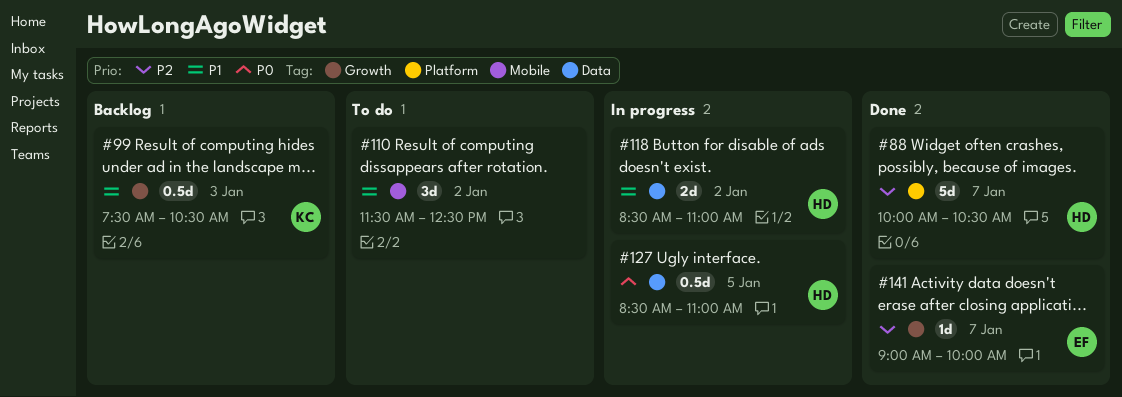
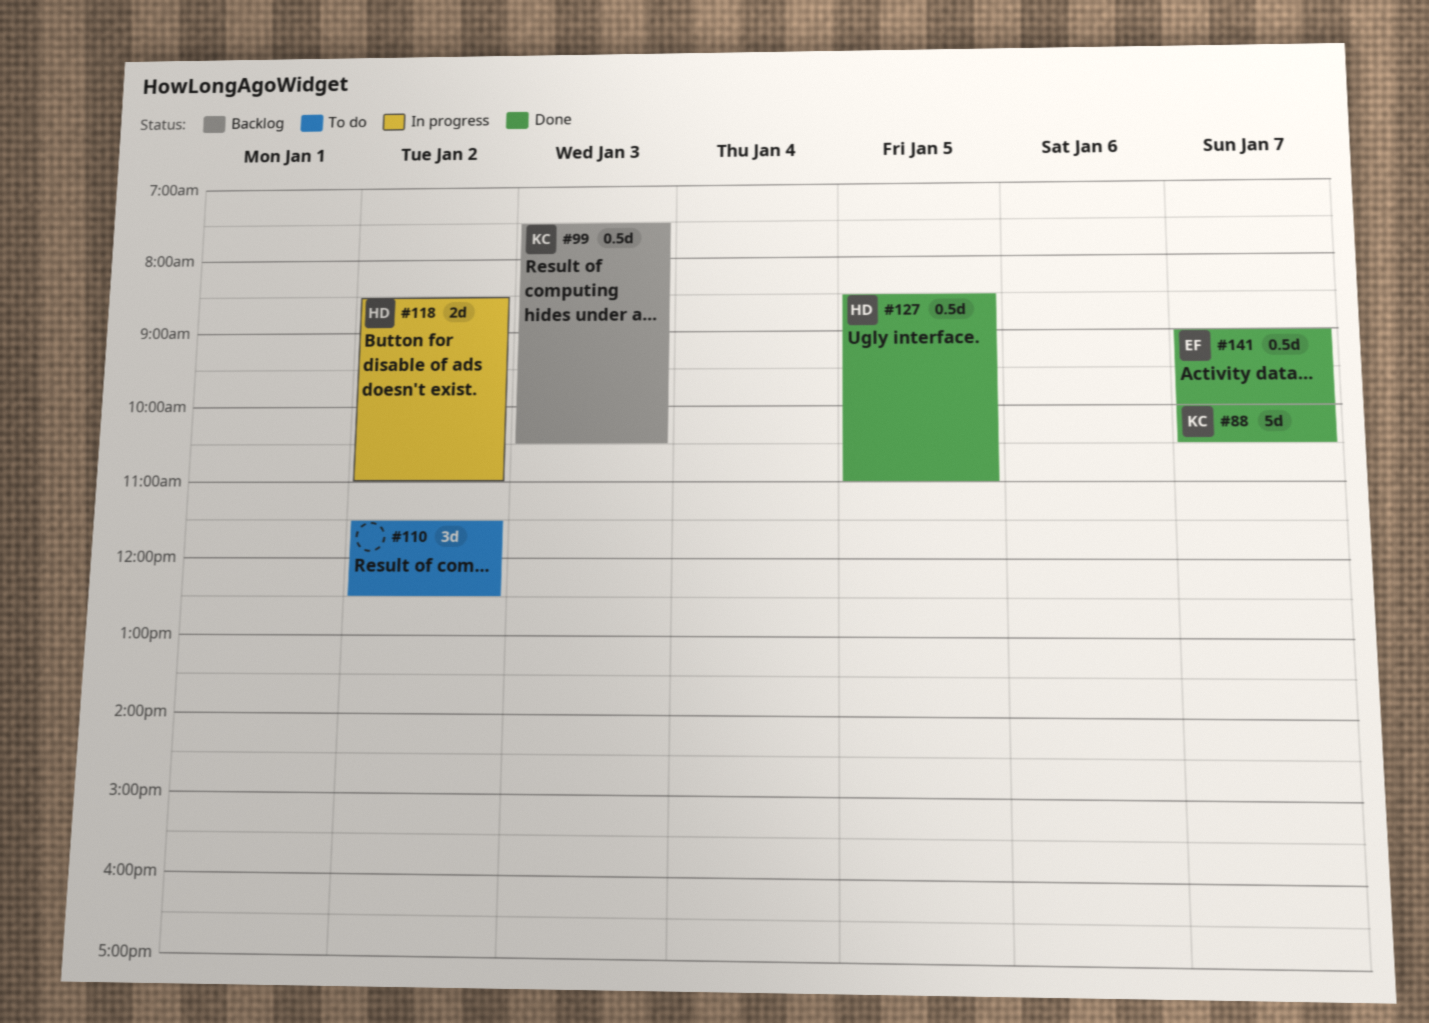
#88, owner: HD -> KC
#127, status: In progress -> Done
#141, estimate: 1d -> 0.5d

